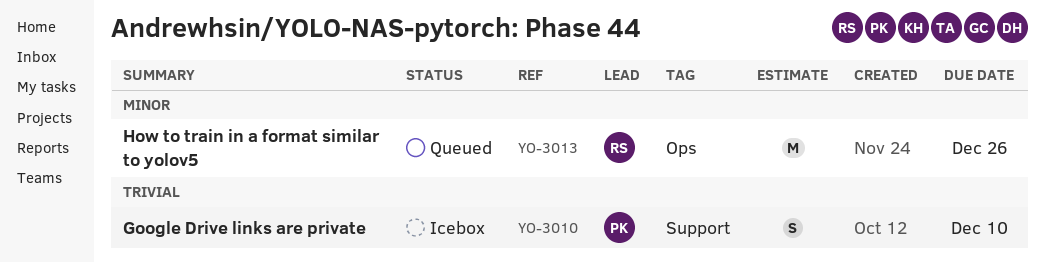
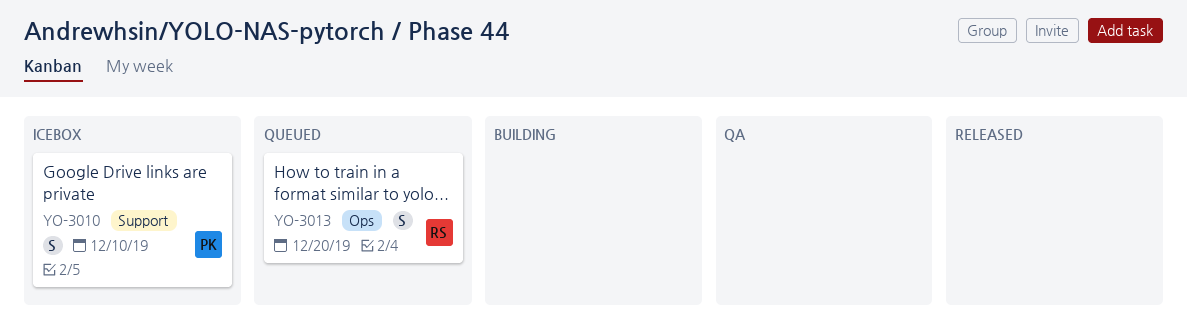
YO-3013, estimate: M -> S
YO-3013, due: Dec 26 -> Dec 20

